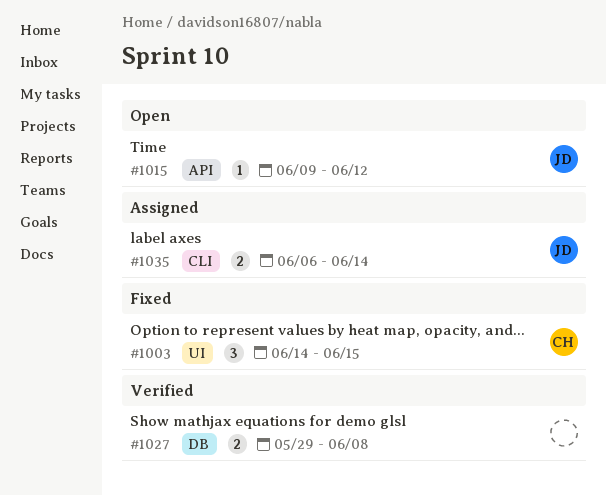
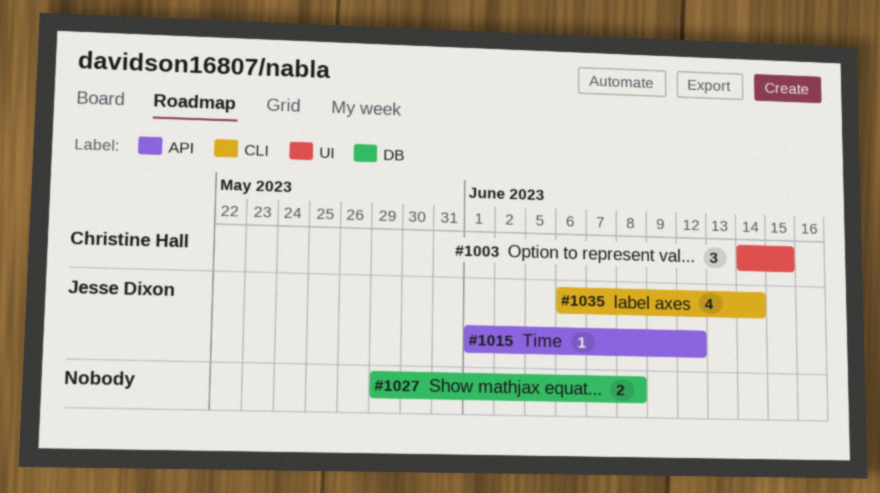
#1015, start: Jun 9 -> Jun 1
#1035, estimate: 2 -> 4

